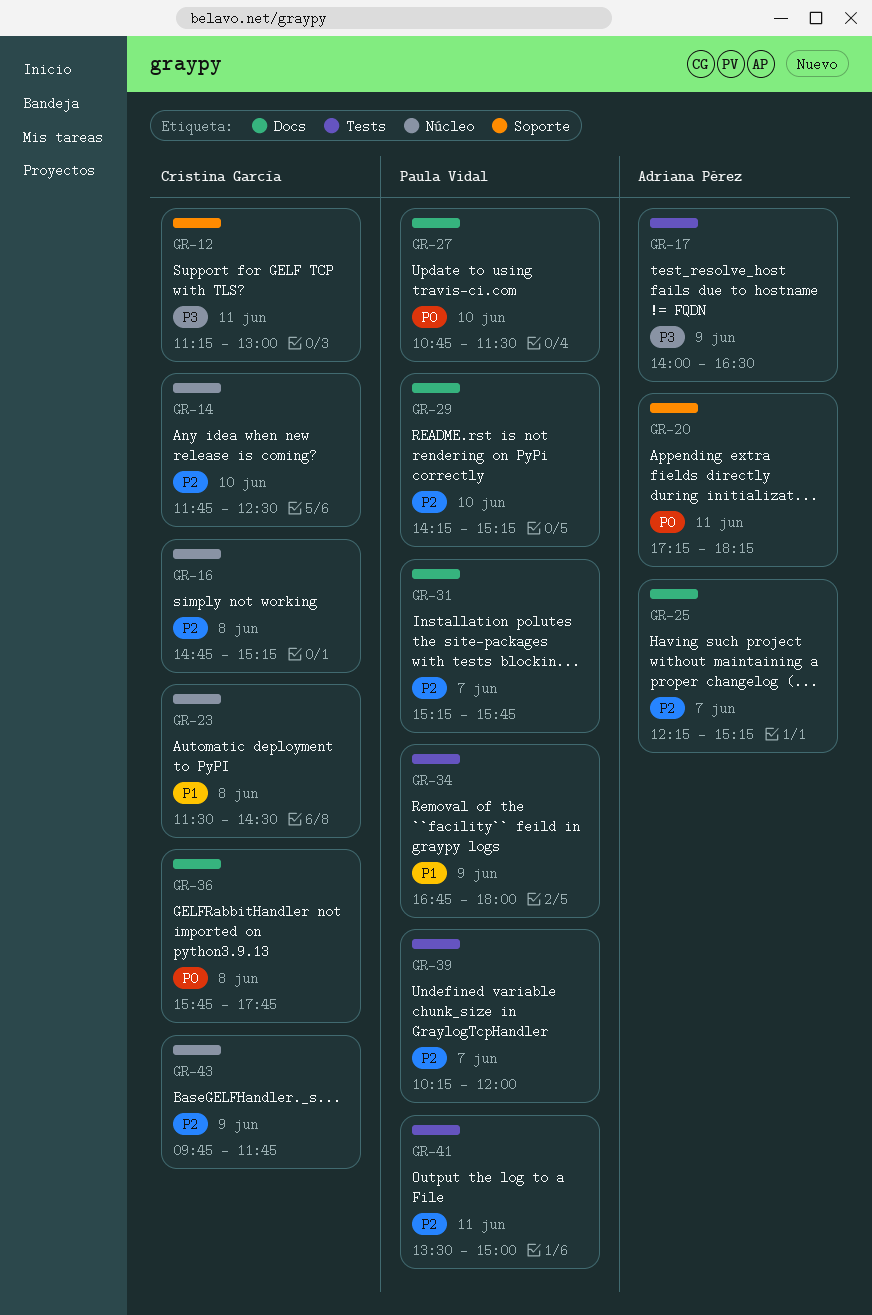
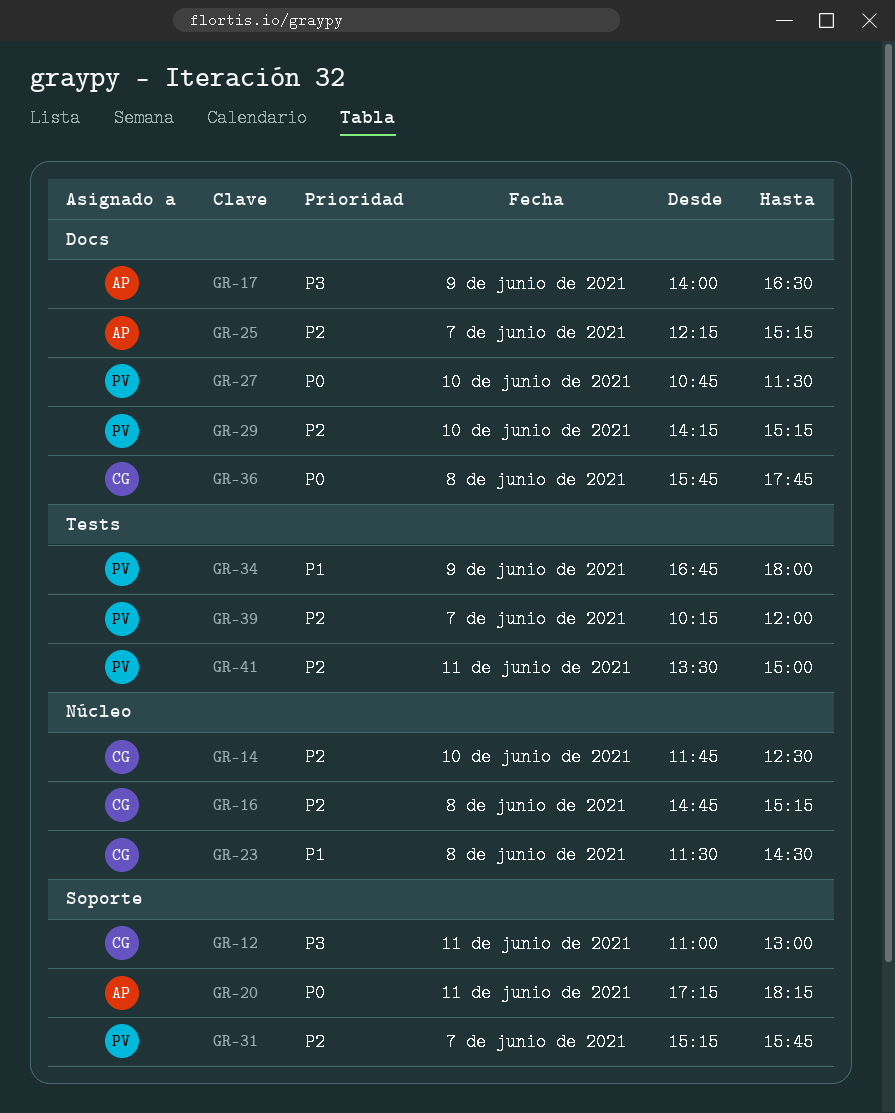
GR-12, begins: 11:15 -> 11:00
GR-17, label: Tests -> Docs
GR-31, label: Docs -> Soporte
GR-43: present -> none

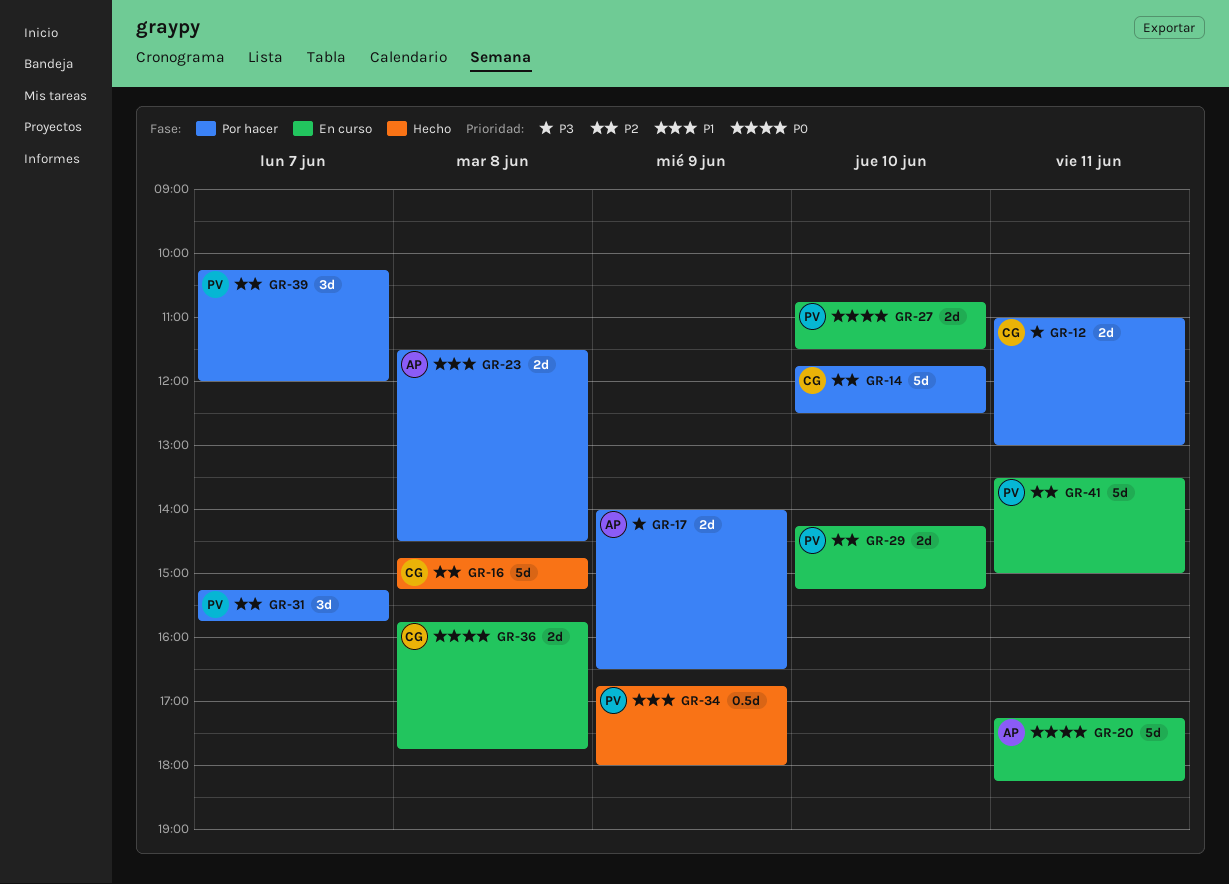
GR-23, owner: CG -> AP
GR-25: present -> none

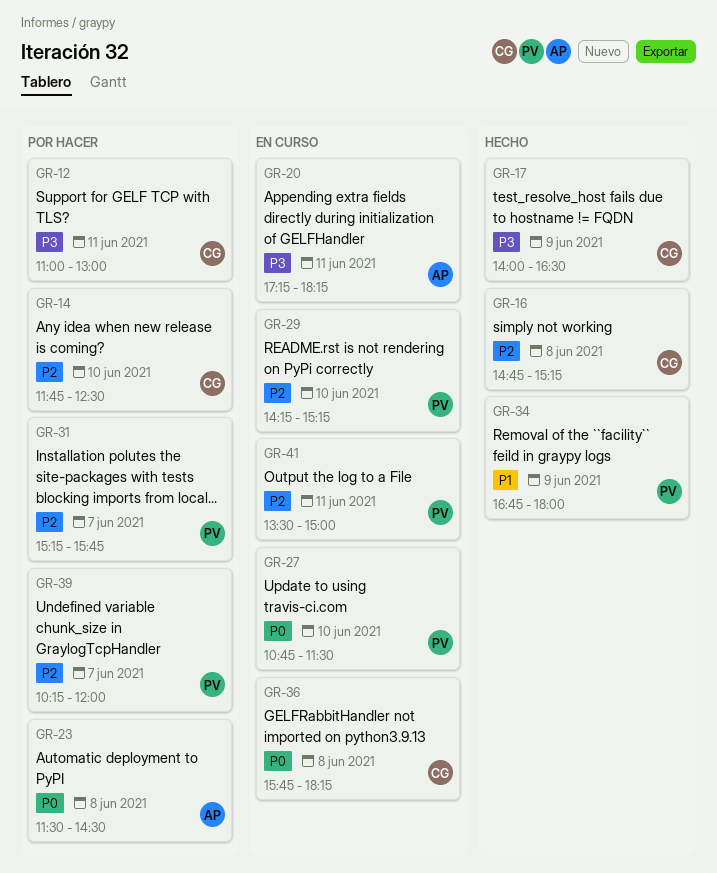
GR-17, status: Por hacer -> Hecho
GR-17, owner: AP -> CG
GR-20, priority: P0 -> P3
GR-23, priority: P1 -> P0
GR-36, ends: 17:45 -> 18:15

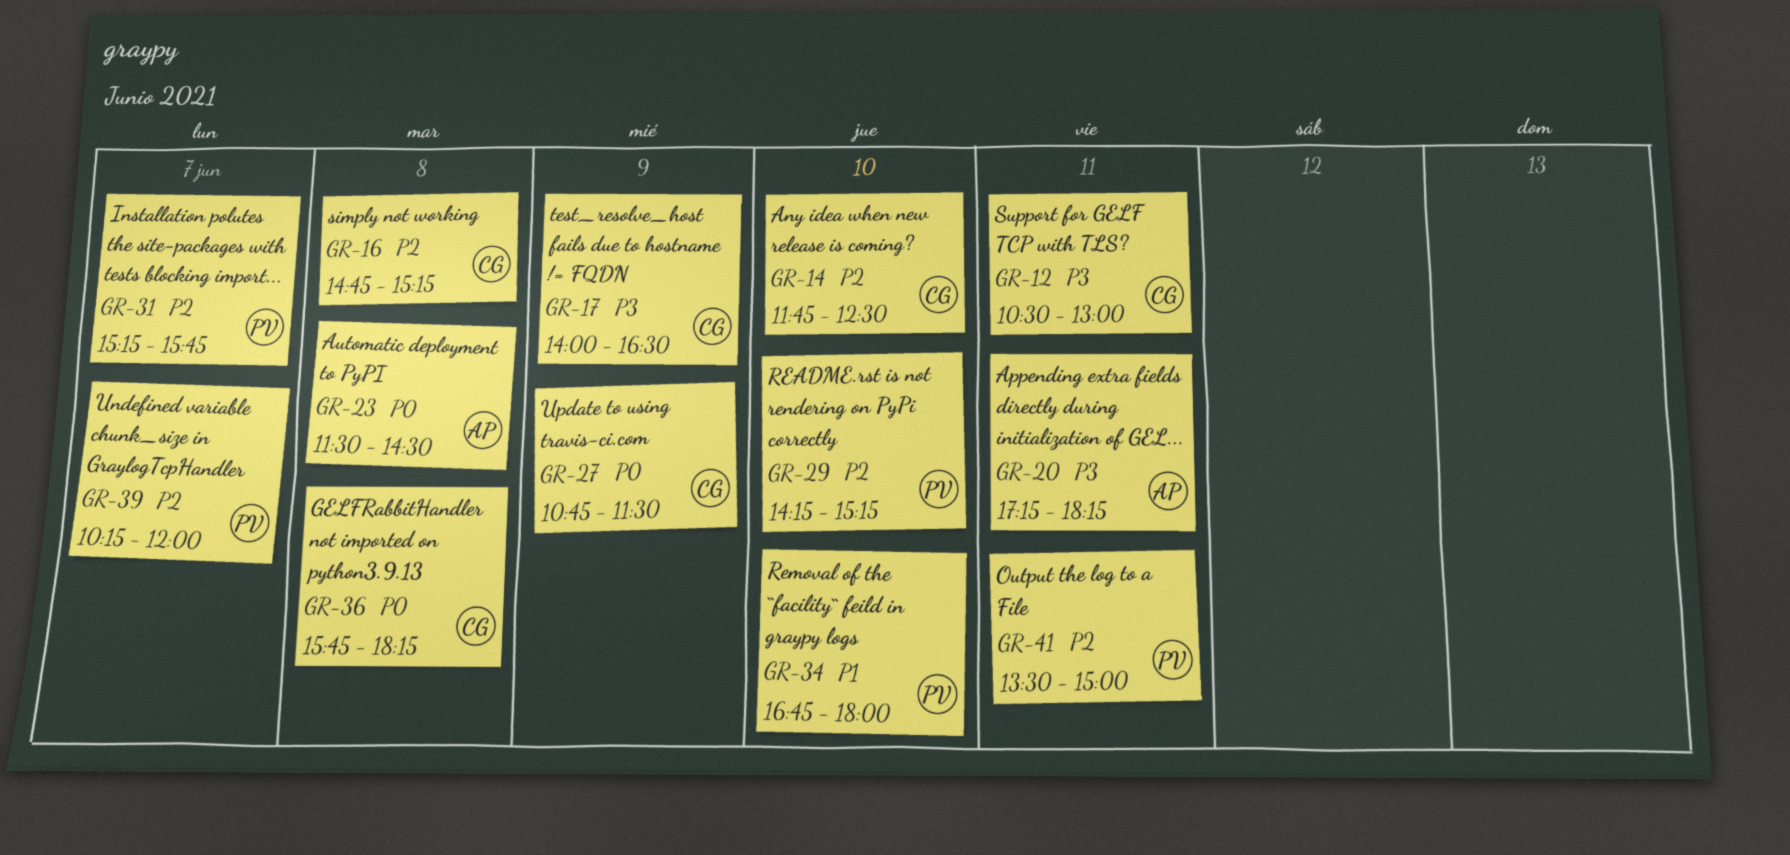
GR-12, begins: 11:00 -> 10:30
GR-27, owner: PV -> CG
GR-27, day: Jun 10 -> Jun 9
GR-34, day: Jun 9 -> Jun 10

